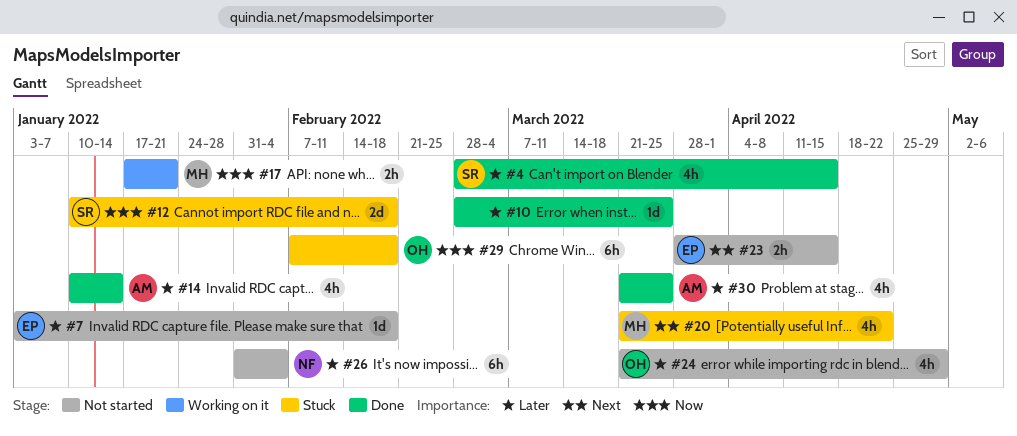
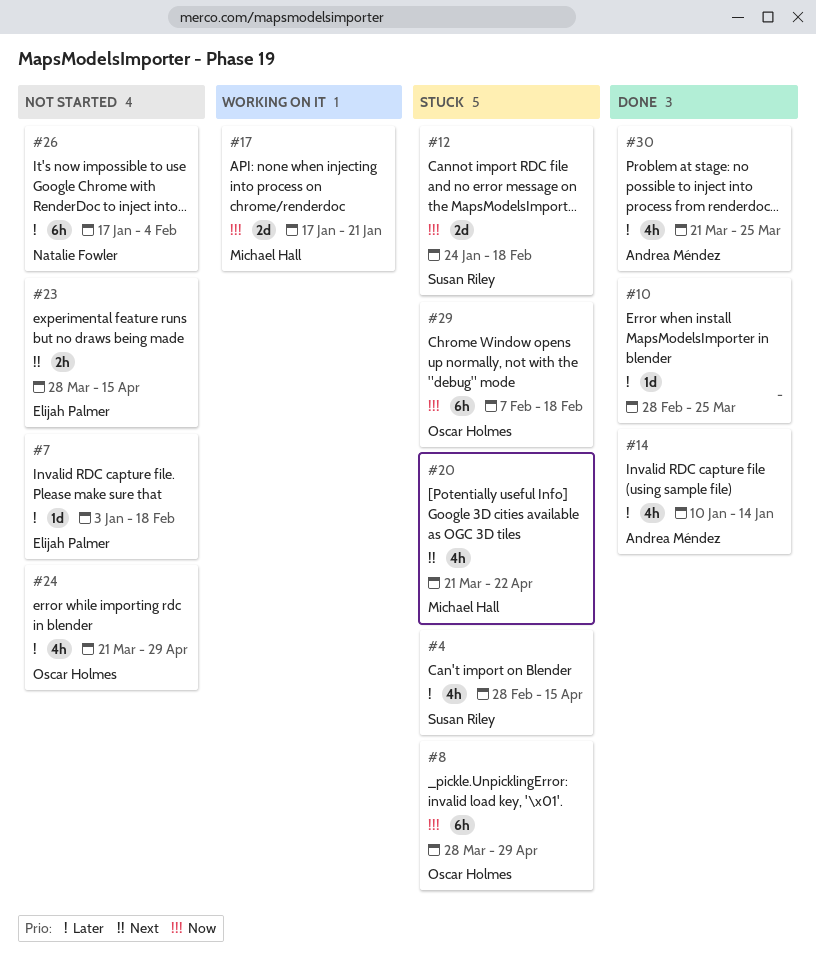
#4, status: Done -> Stuck
#8: none -> present
#12, start: Jan 10 -> Jan 24
#17, estimate: 2h -> 2d
#26, start: Jan 31 -> Jan 17

